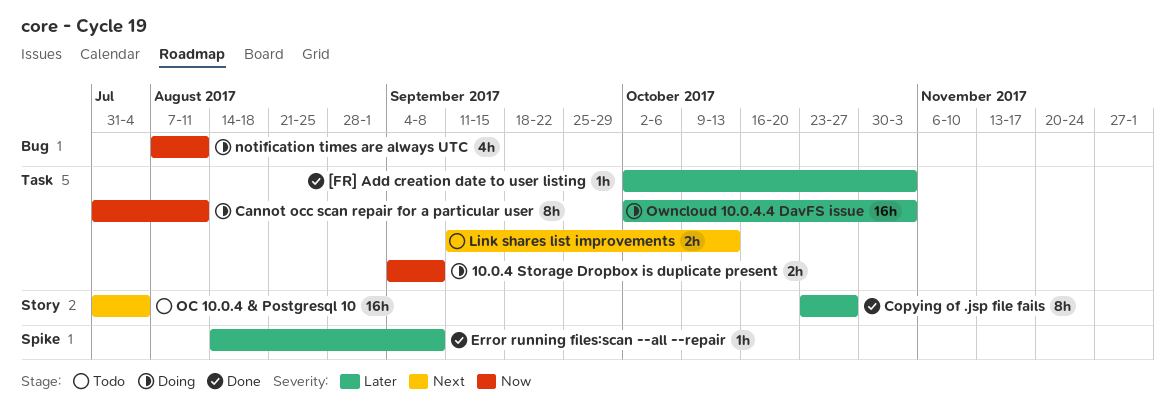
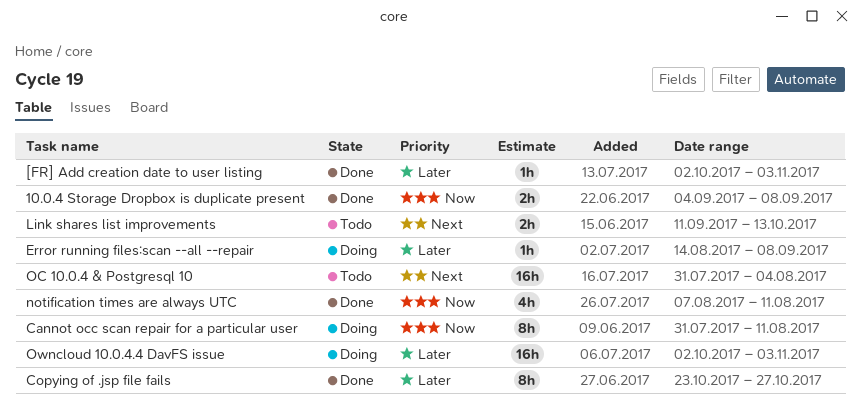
10.0.4 Storage Dropbox is duplicate present, status: Doing -> Done
Error running files:scan --all --repair, status: Done -> Doing
notification times are always UTC, status: Doing -> Done

